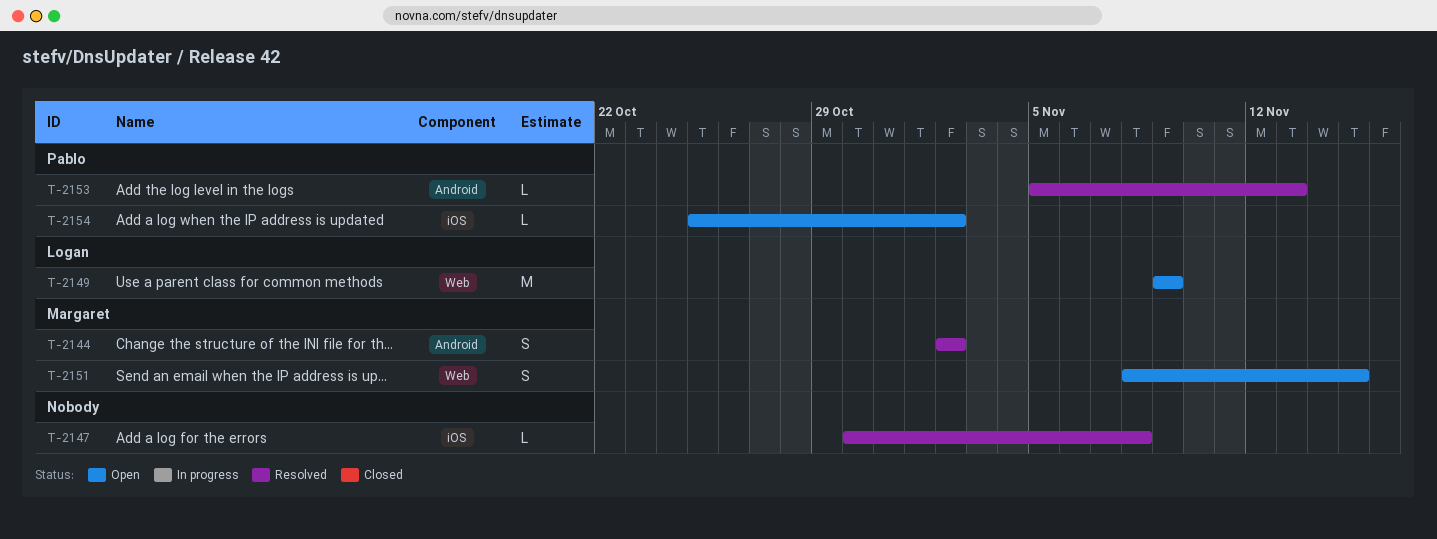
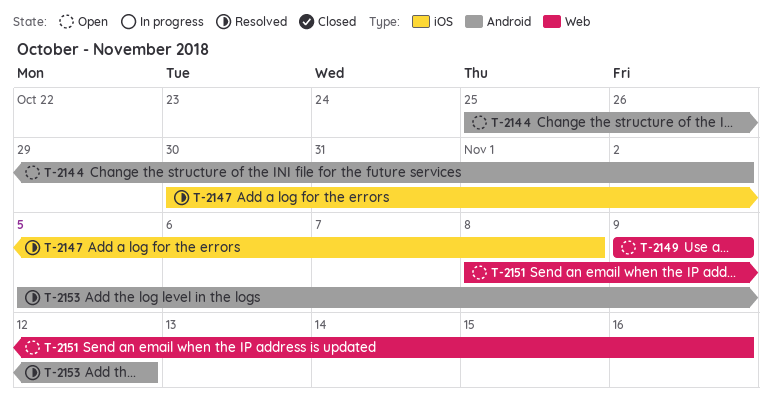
T-2144, status: Resolved -> Open
T-2144, start: Nov 2 -> Oct 25
T-2151, due: Nov 15 -> Nov 16
T-2153, due: Nov 13 -> Nov 12
T-2154: present -> none

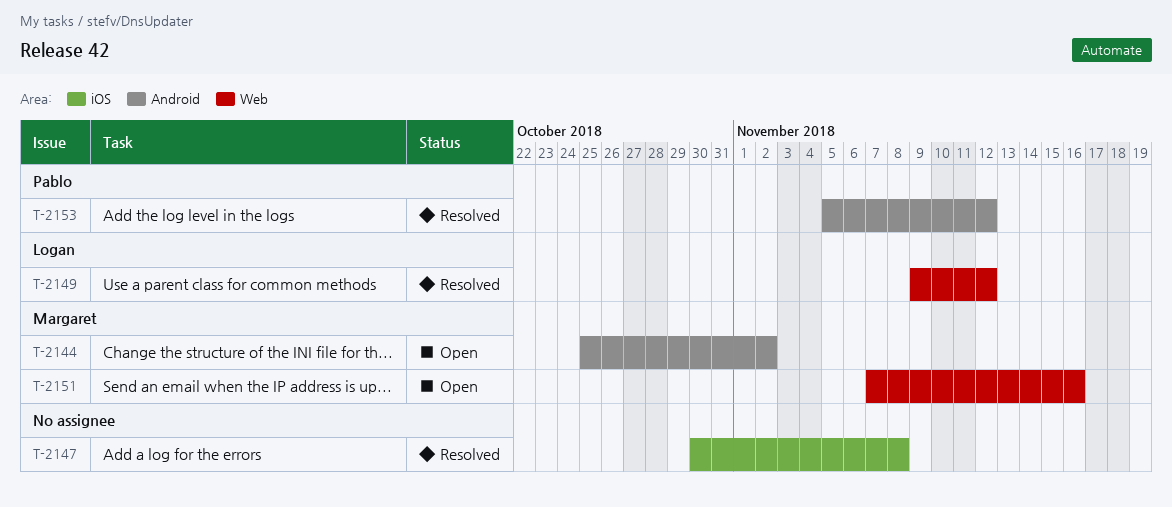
T-2149, status: Open -> Resolved
T-2149, due: Nov 9 -> Nov 12
T-2151, start: Nov 8 -> Nov 7

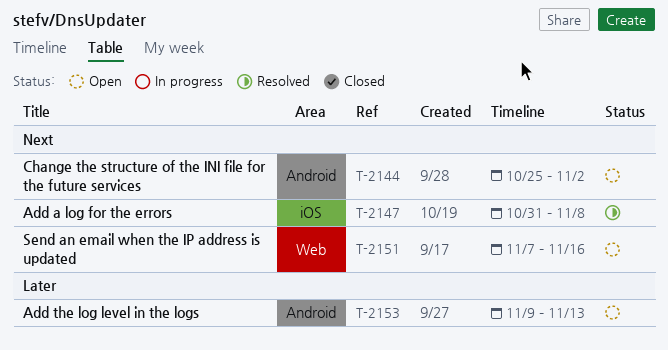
T-2147, start: Oct 30 -> Oct 31
T-2149: present -> none
T-2153, status: Resolved -> Open
T-2153, start: Nov 5 -> Nov 9
T-2153, due: Nov 12 -> Nov 13

